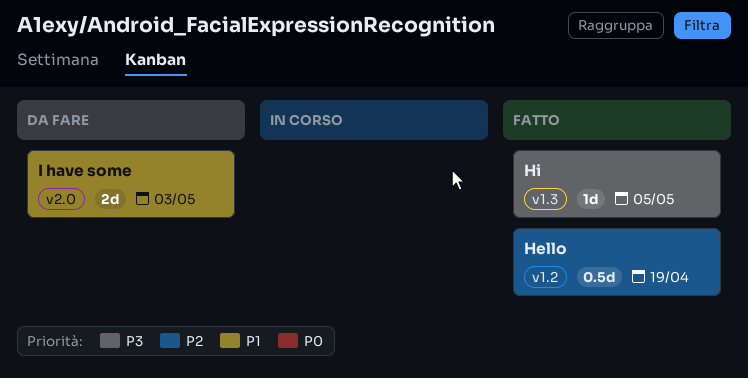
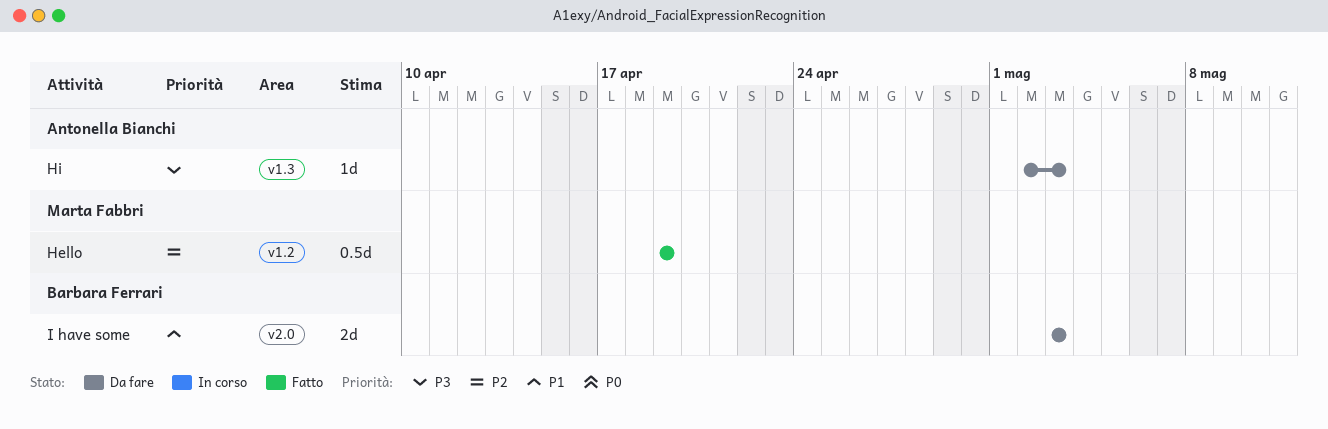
Hi, status: Fatto -> Da fare
Hi, due: May 5 -> May 3

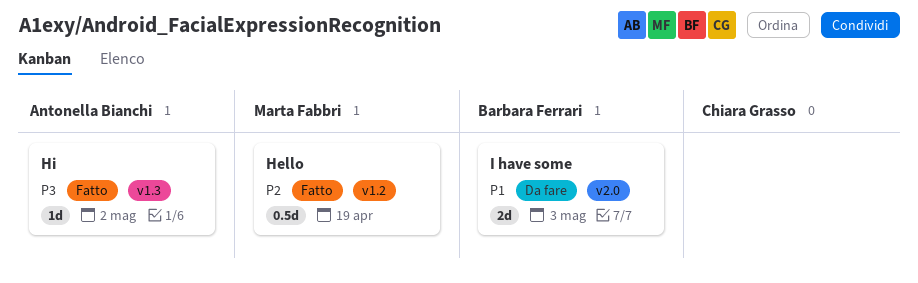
Hi, status: Da fare -> Fatto
Hi, due: May 3 -> May 2

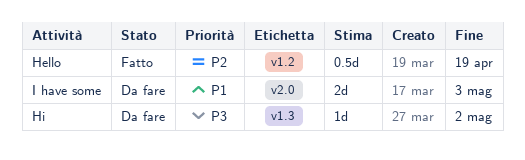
Hi, status: Fatto -> Da fare

